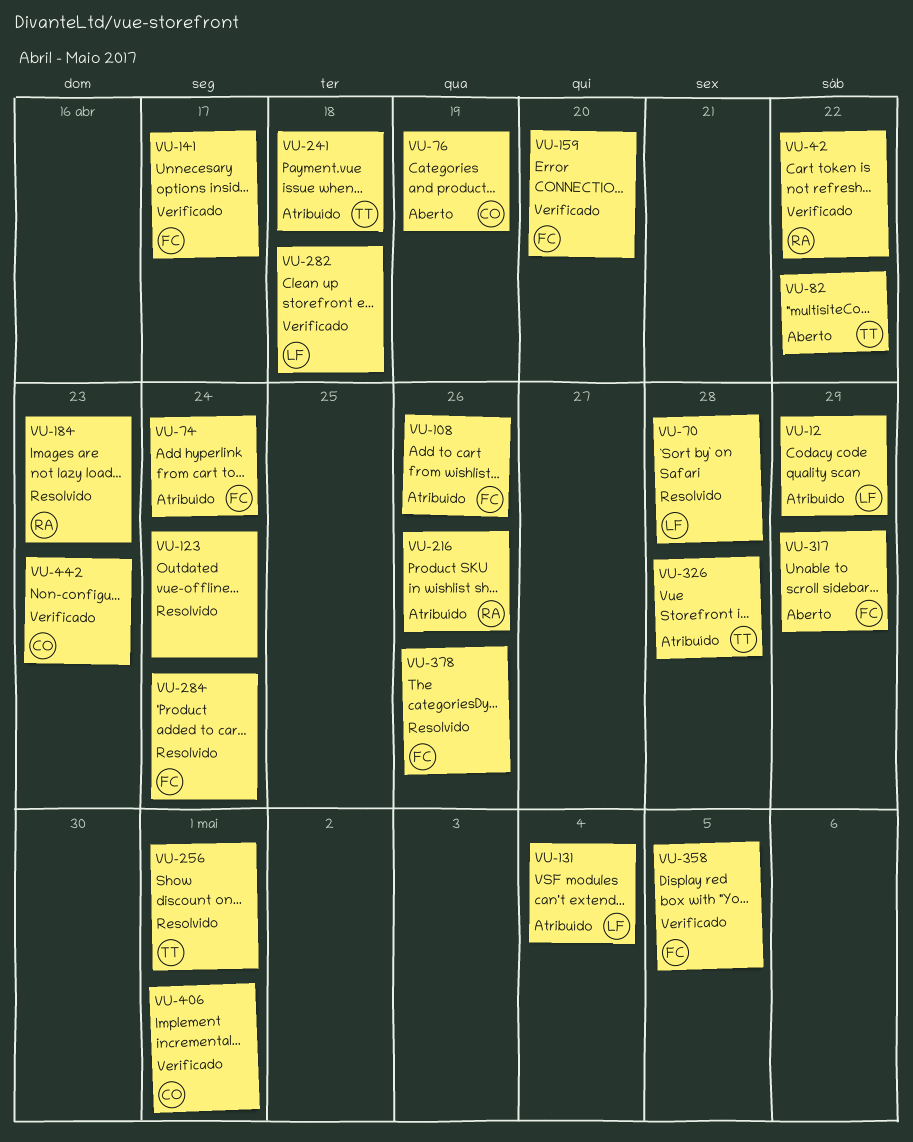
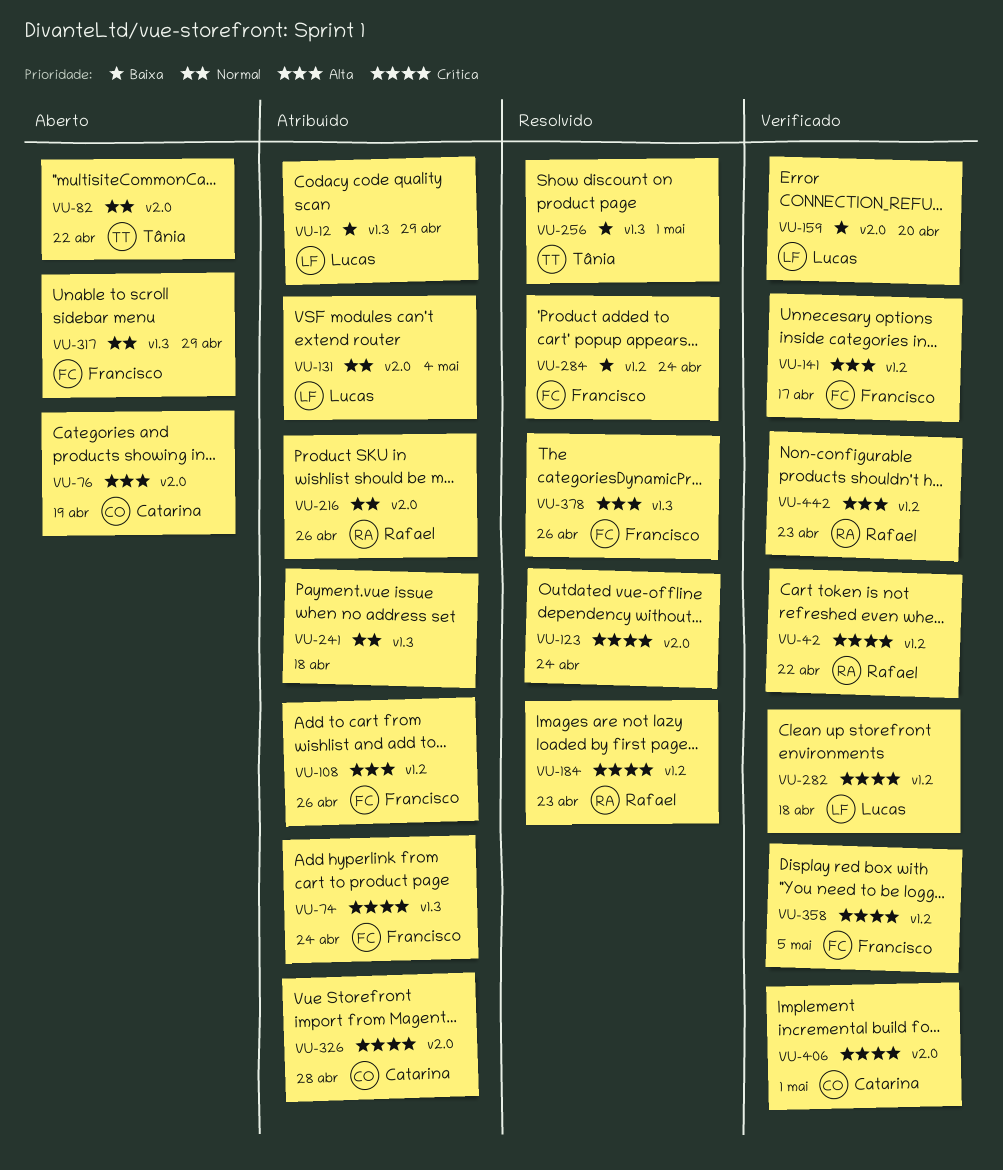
VU-70: present -> none
VU-159, owner: Francisco -> Lucas
VU-241, owner: Tânia -> none
VU-326, owner: Tânia -> Catarina
VU-442, owner: Catarina -> Rafael

